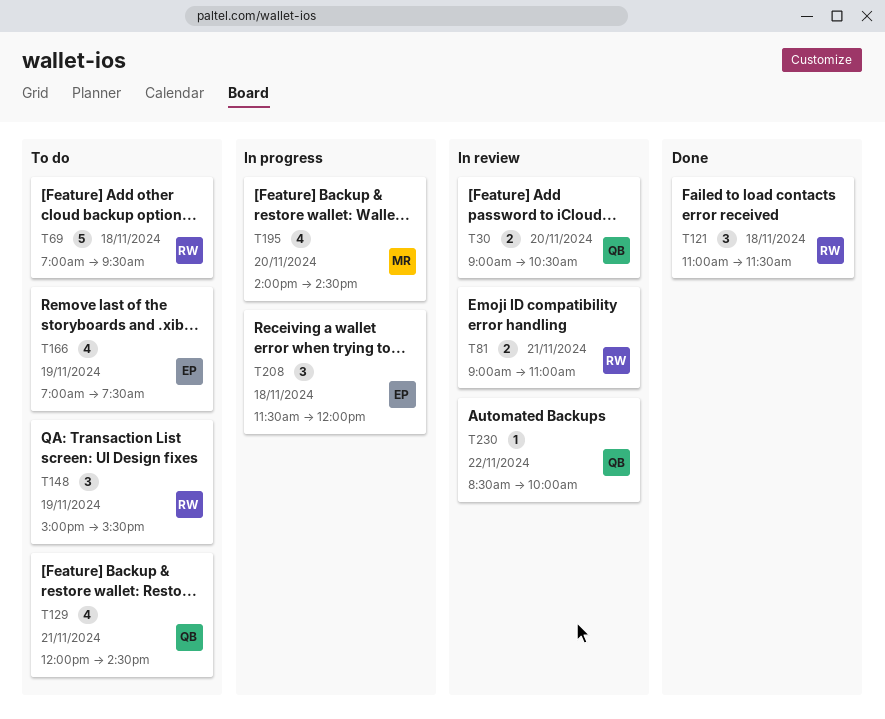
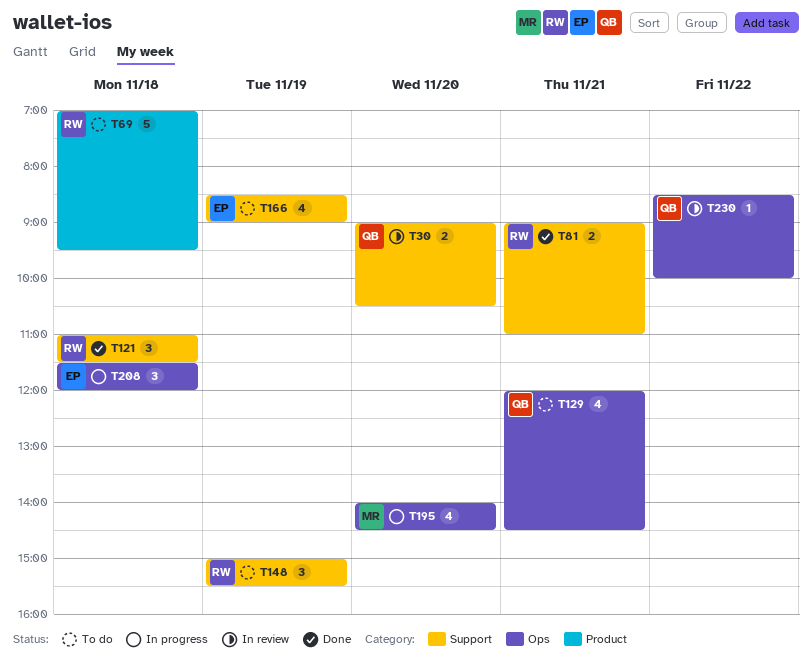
T81, status: In review -> Done
T166, begins: 07:00 -> 08:30
T166, ends: 07:30 -> 09:00

